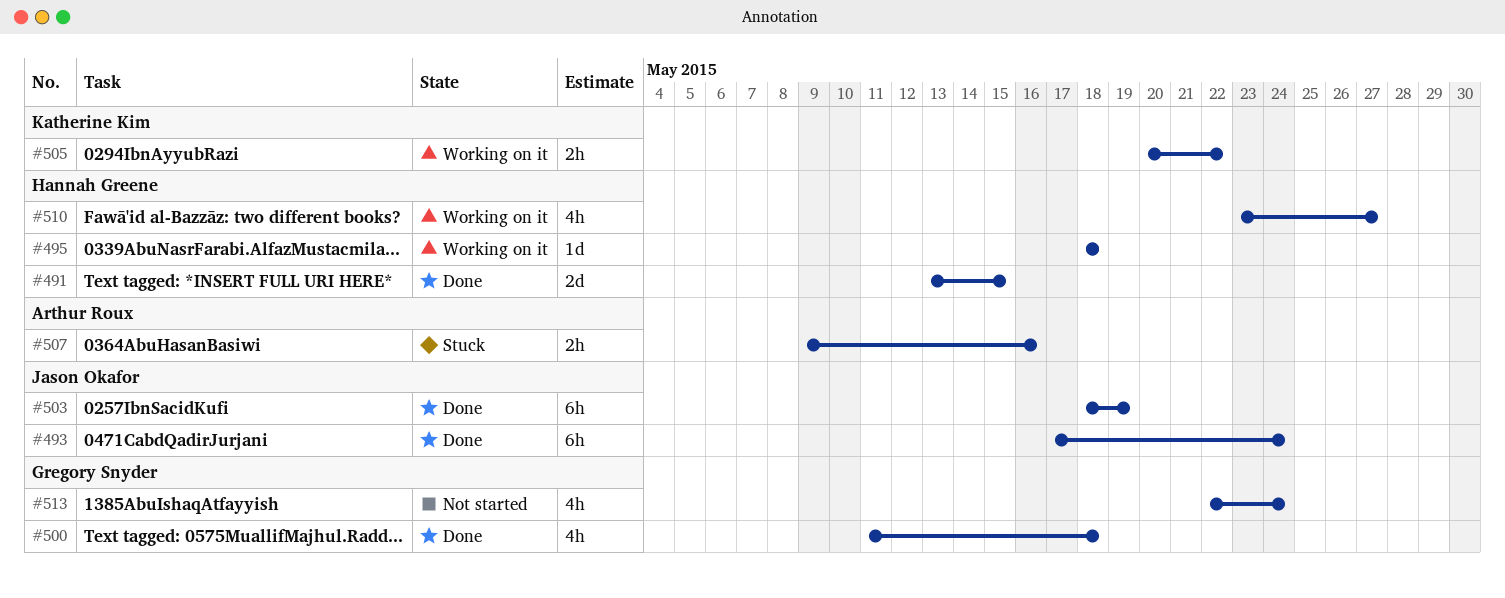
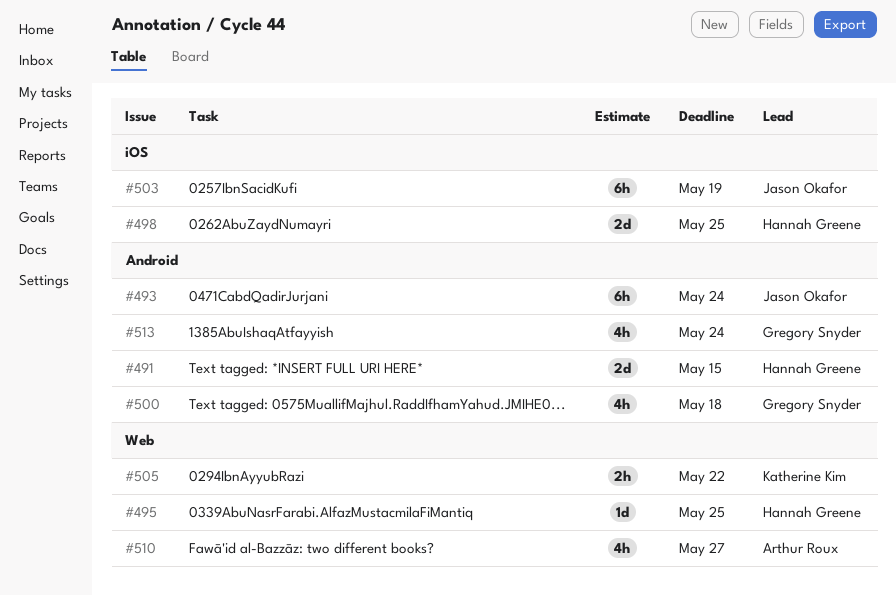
#495, due: May 18 -> May 25
#498: none -> present
#507: present -> none
#510, owner: Hannah Greene -> Arthur Roux

